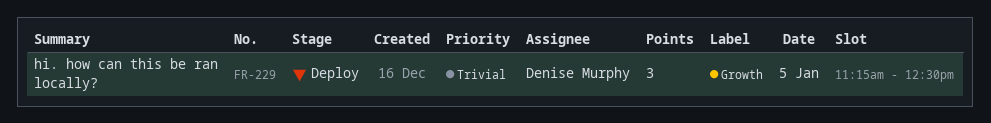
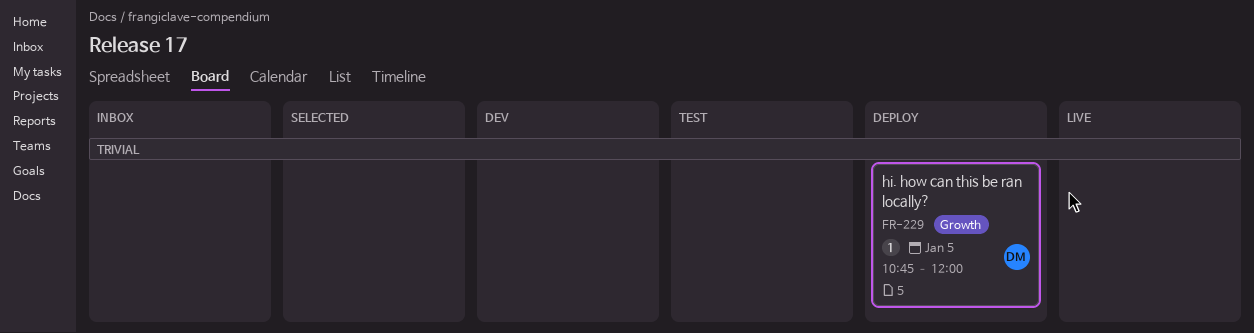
FR-229, estimate: 3 -> 1
FR-229, begins: 11:15 -> 10:45
FR-229, ends: 12:30 -> 12:00

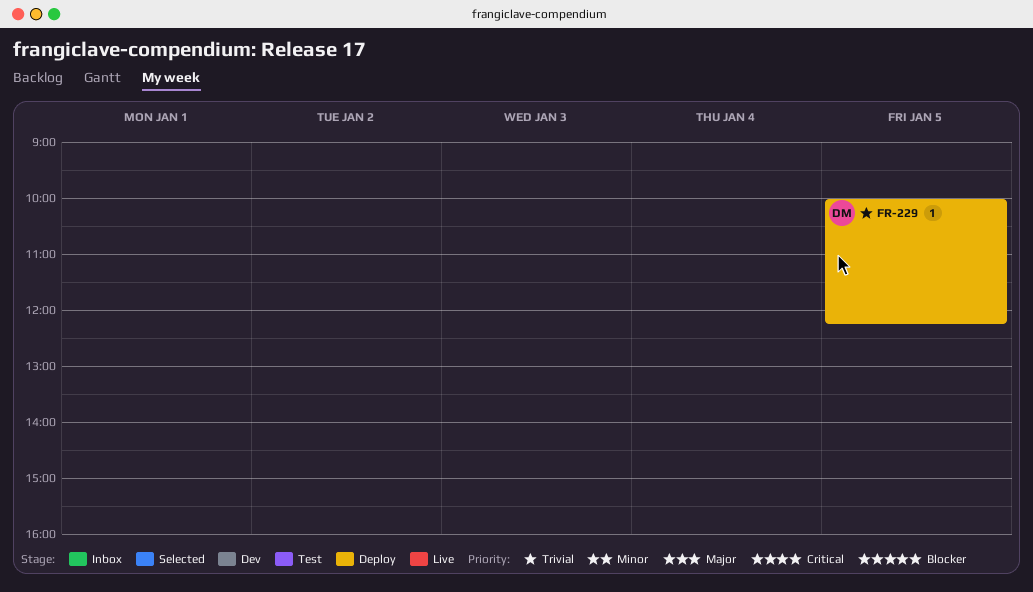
FR-229, begins: 10:45 -> 10:00
FR-229, ends: 12:00 -> 12:15

